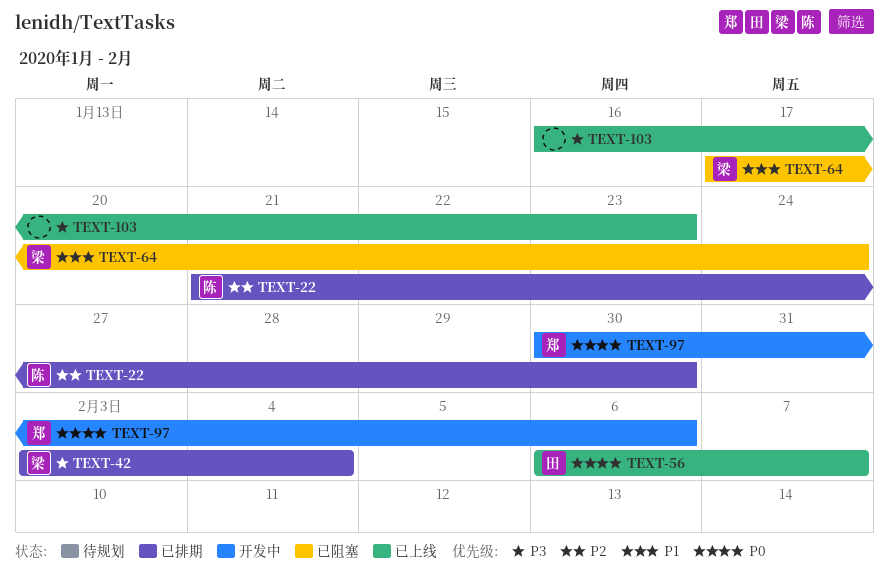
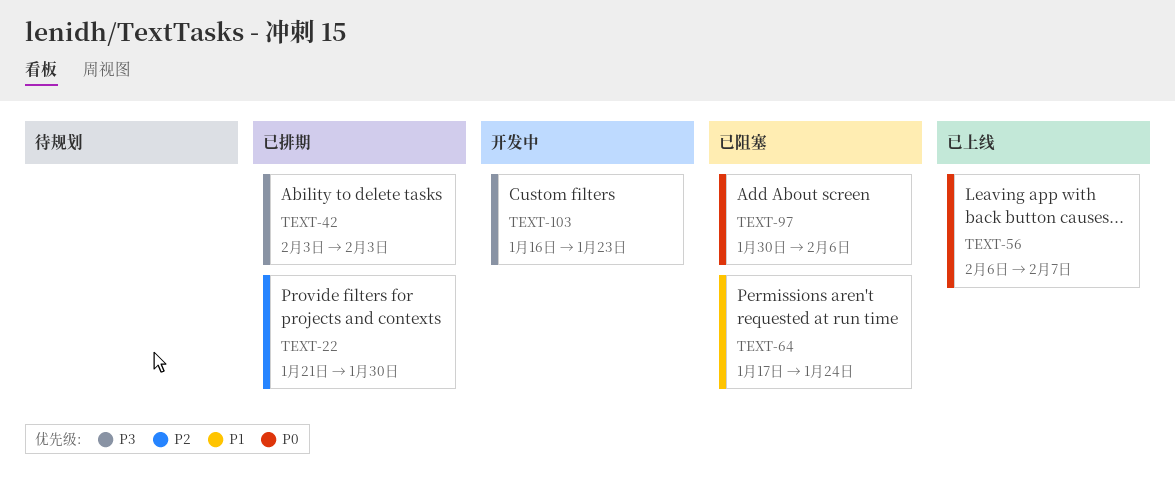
TEXT-42, due: Feb 4 -> Feb 3
TEXT-97, status: 开发中 -> 已阻塞
TEXT-103, status: 已上线 -> 开发中

